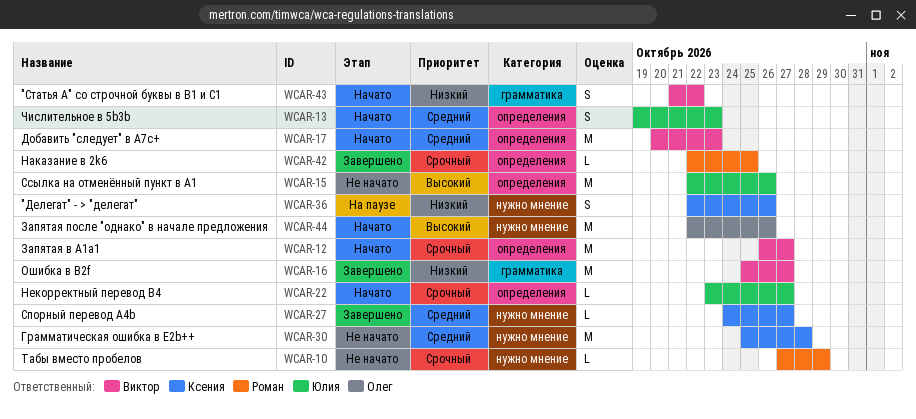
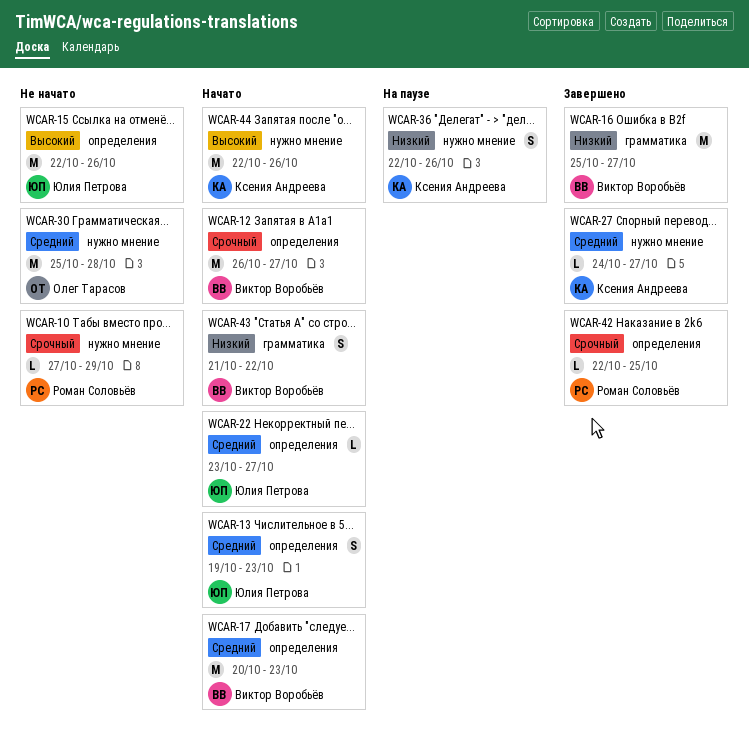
WCAR-22, priority: Срочный -> Средний
WCAR-30, owner: Ксения Андреева -> Олег Тарасов
WCAR-44, owner: Олег Тарасов -> Ксения Андреева

